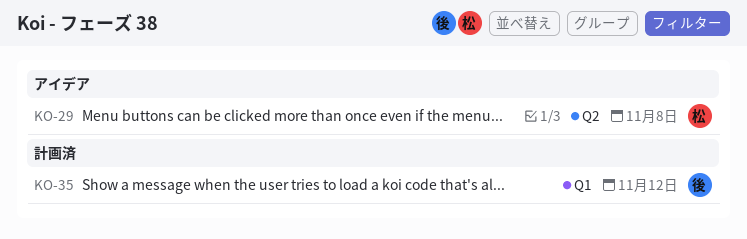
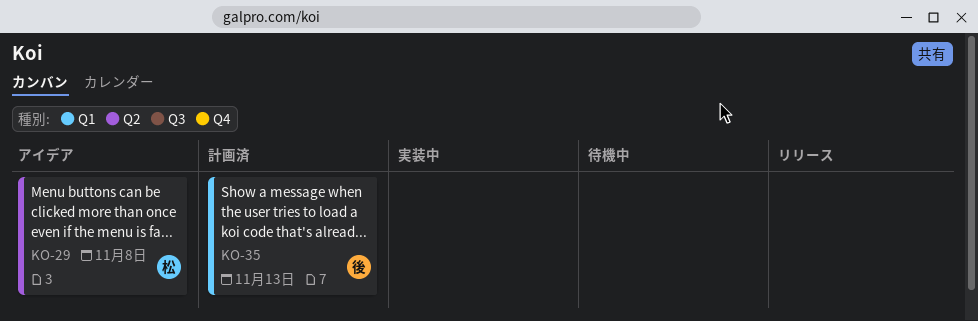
KO-35, due: Nov 12 -> Nov 13

